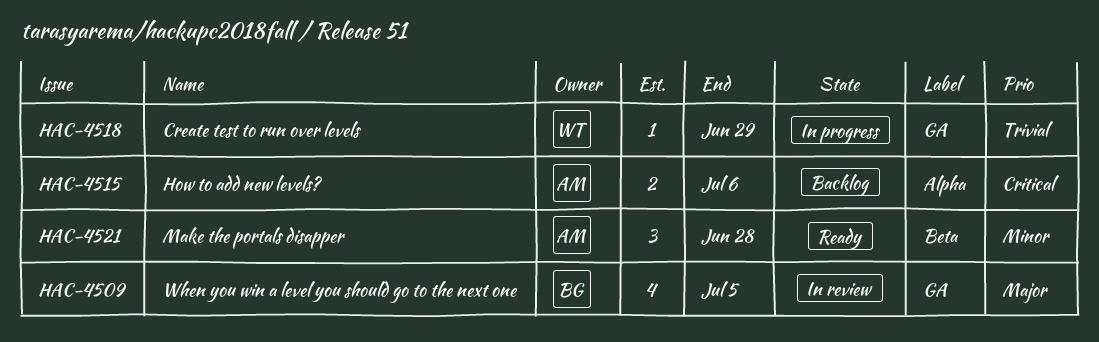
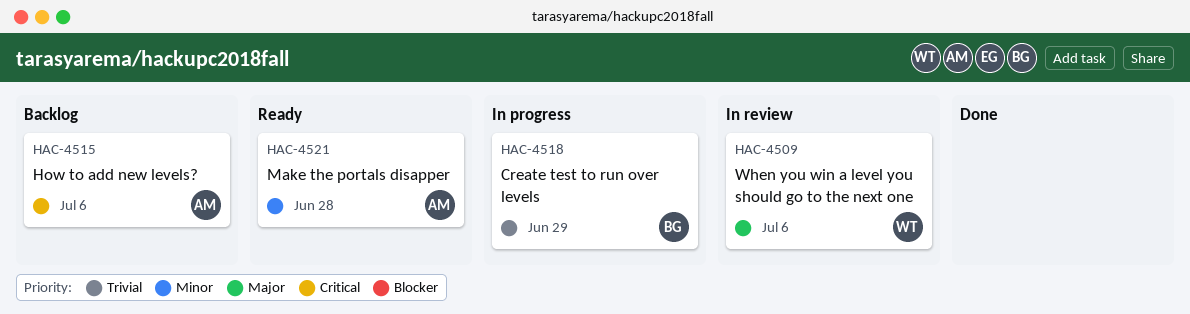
HAC-4509, owner: BG -> WT
HAC-4509, due: Jul 5 -> Jul 6
HAC-4518, owner: WT -> BG

